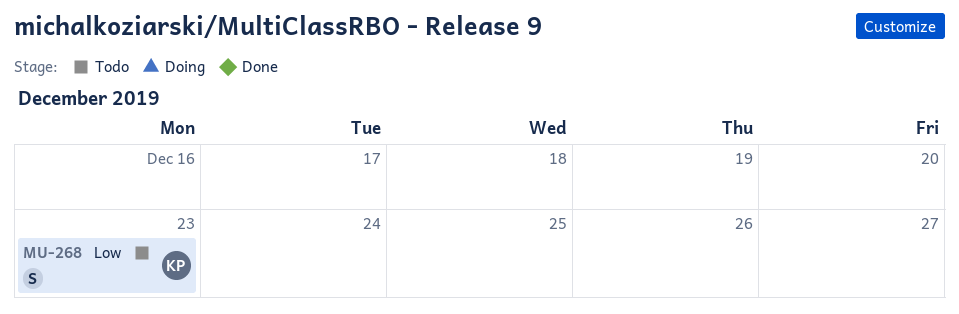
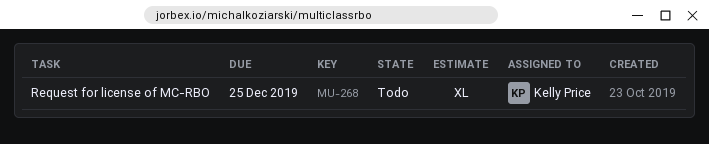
MU-268, estimate: S -> XL
MU-268, due: Dec 23 -> Dec 25

